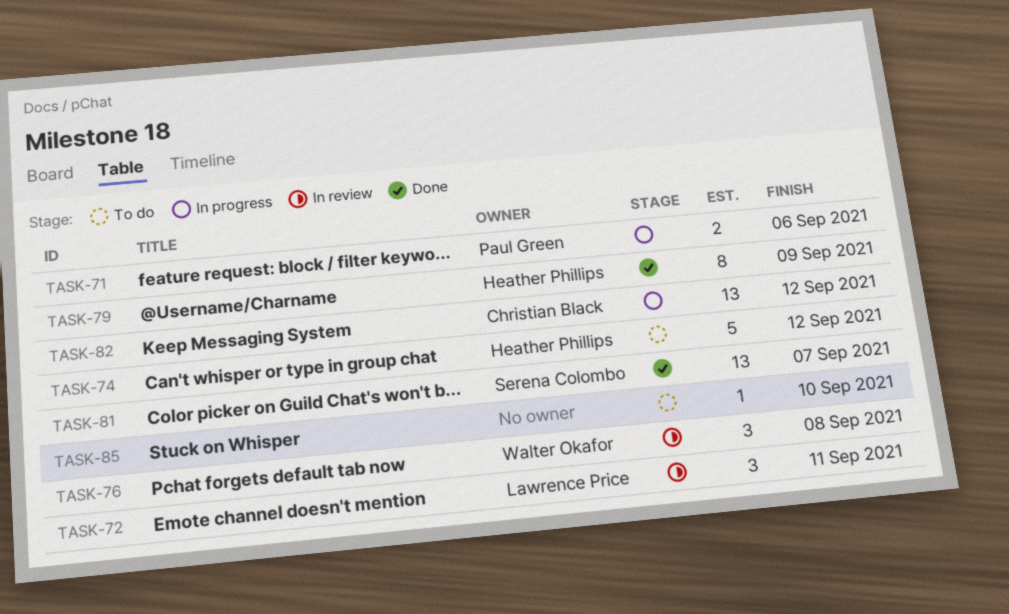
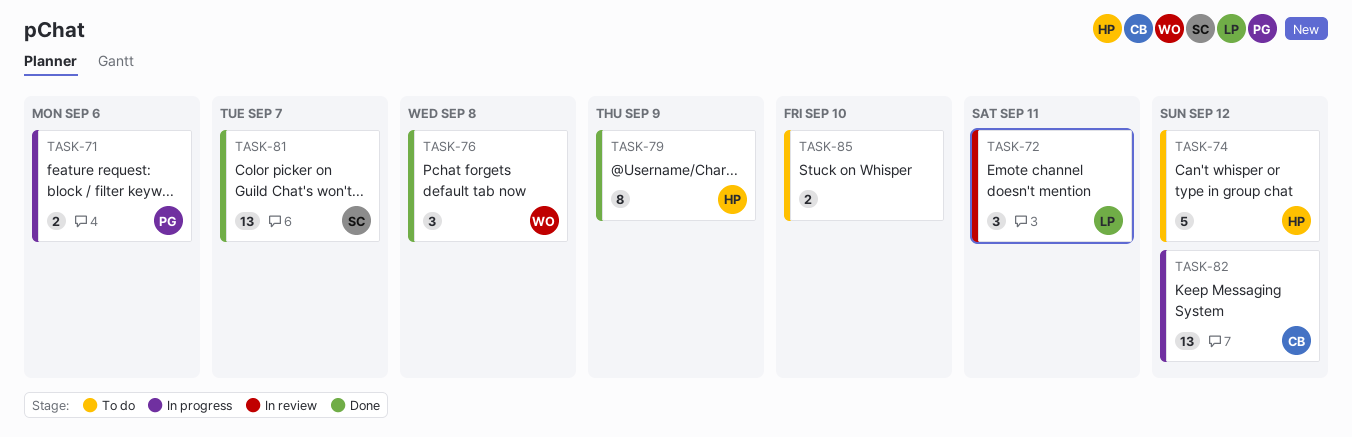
TASK-76, status: In review -> Done
TASK-85, estimate: 1 -> 2

